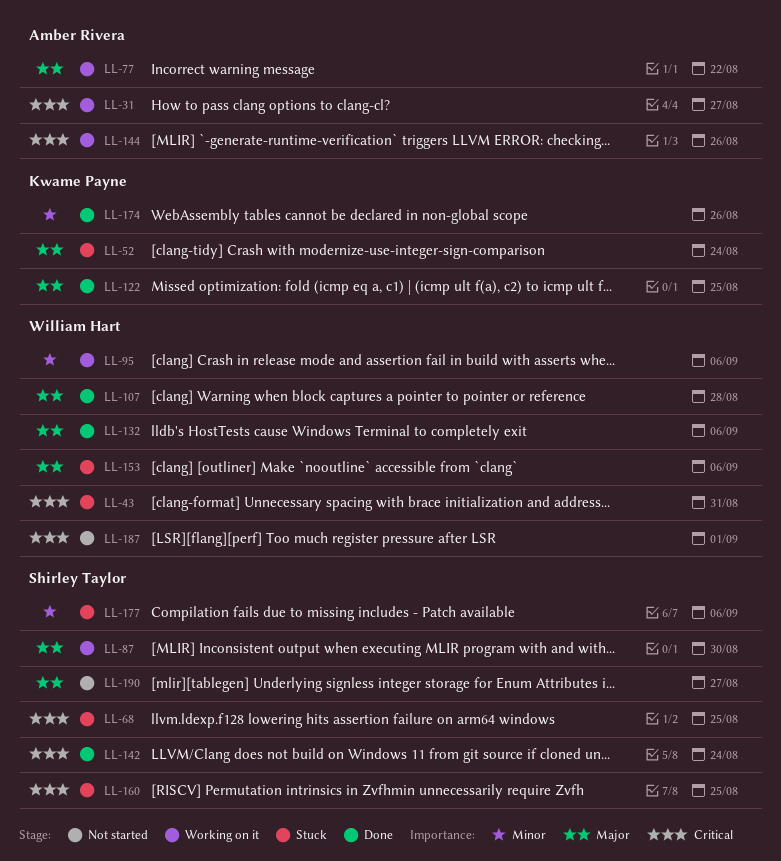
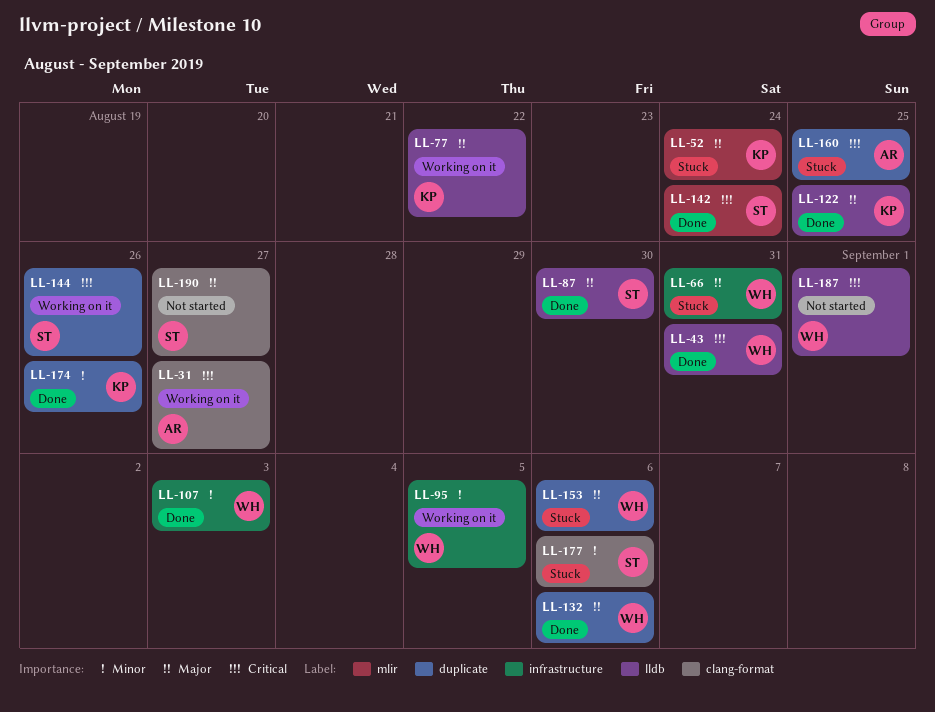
LL-43, status: Stuck -> Done
LL-66: none -> present
LL-68: present -> none
LL-77, owner: Amber Rivera -> Kwame Payne
LL-87, status: Working on it -> Done
LL-95, due: Sep 6 -> Sep 5
LL-107, priority: Major -> Minor
LL-107, due: Aug 28 -> Sep 3
LL-144, owner: Amber Rivera -> Shirley Taylor
LL-160, owner: Shirley Taylor -> Amber Rivera

